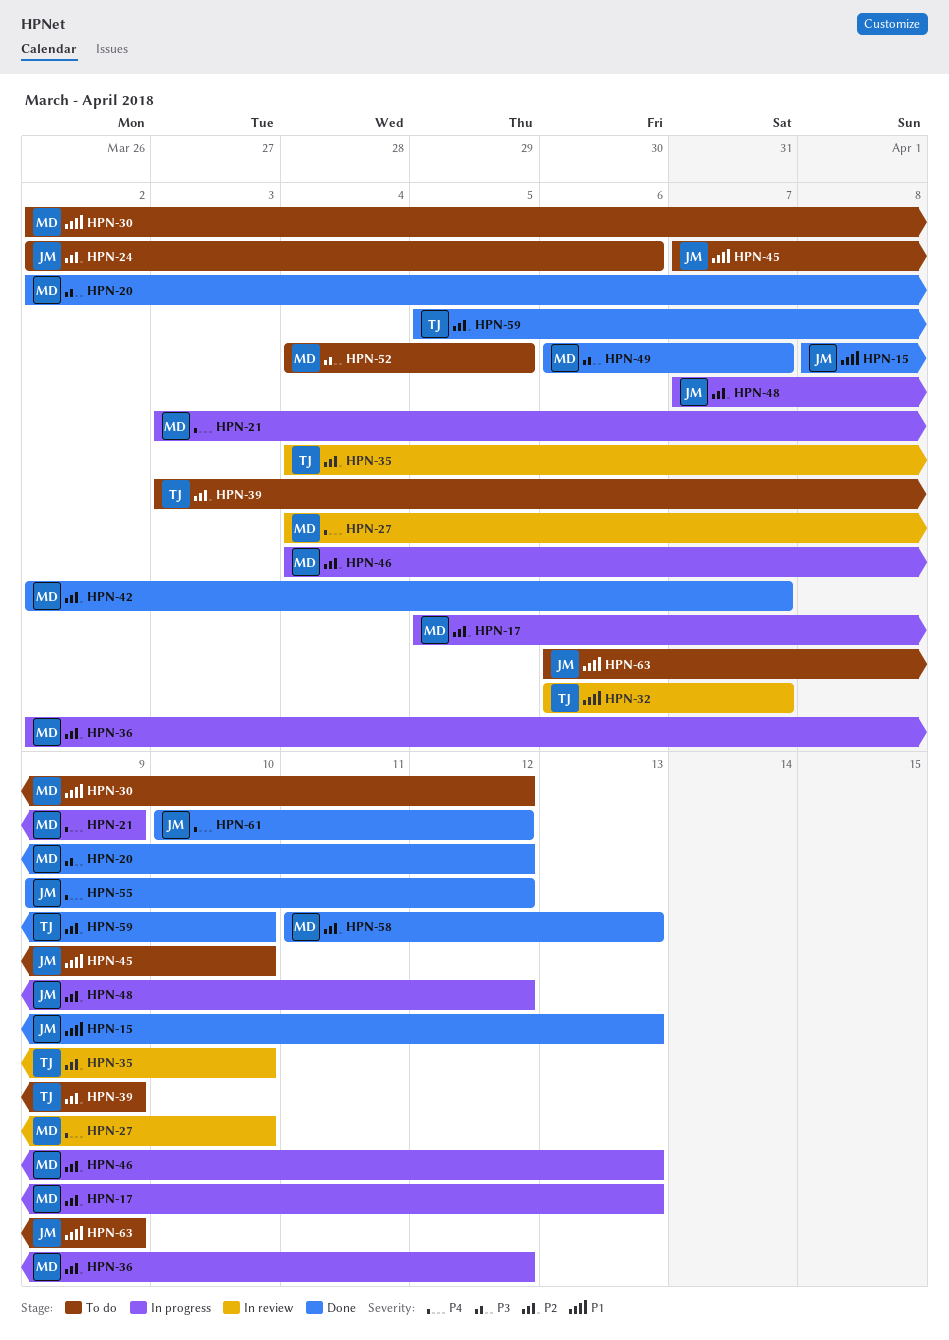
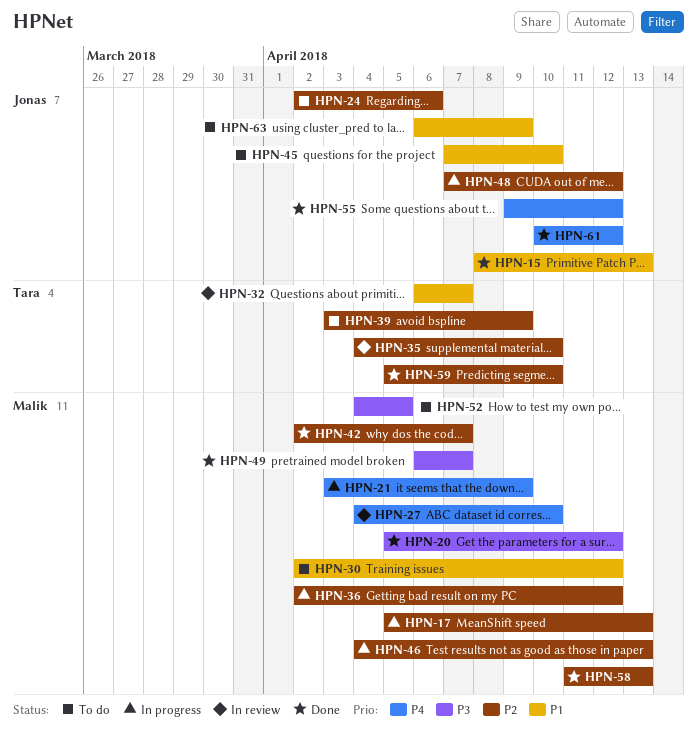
HPN-20, start: Apr 2 -> Apr 5

